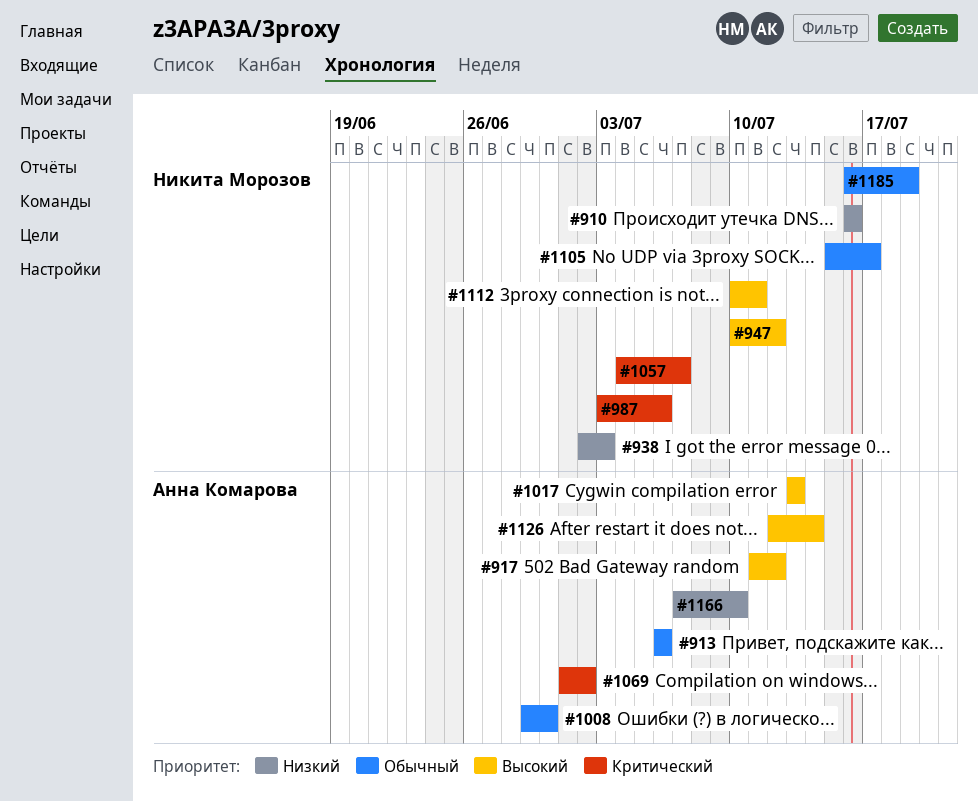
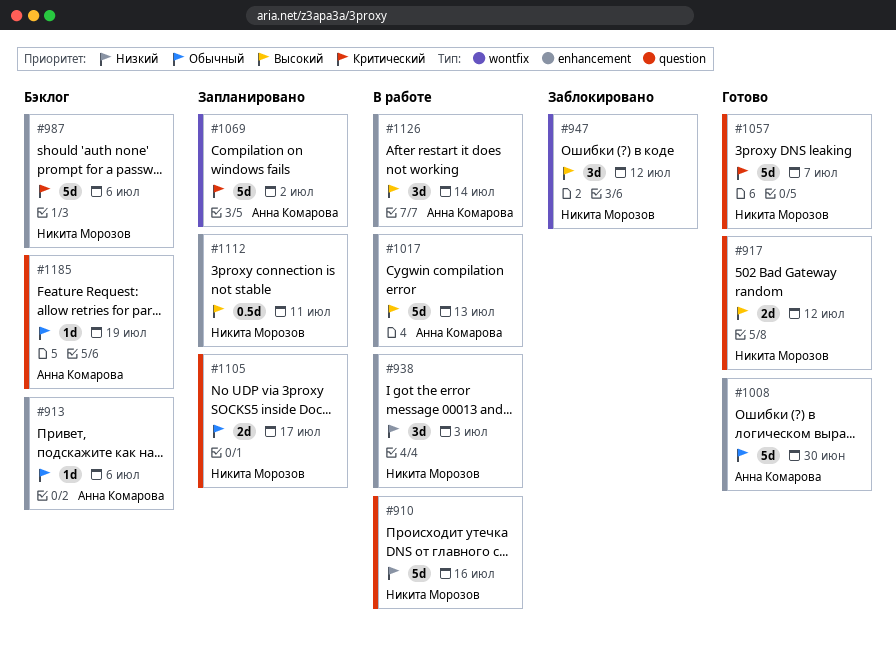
#917, owner: Анна Комарова -> Никита Морозов
#1166: present -> none
#1185, owner: Никита Морозов -> Анна Комарова

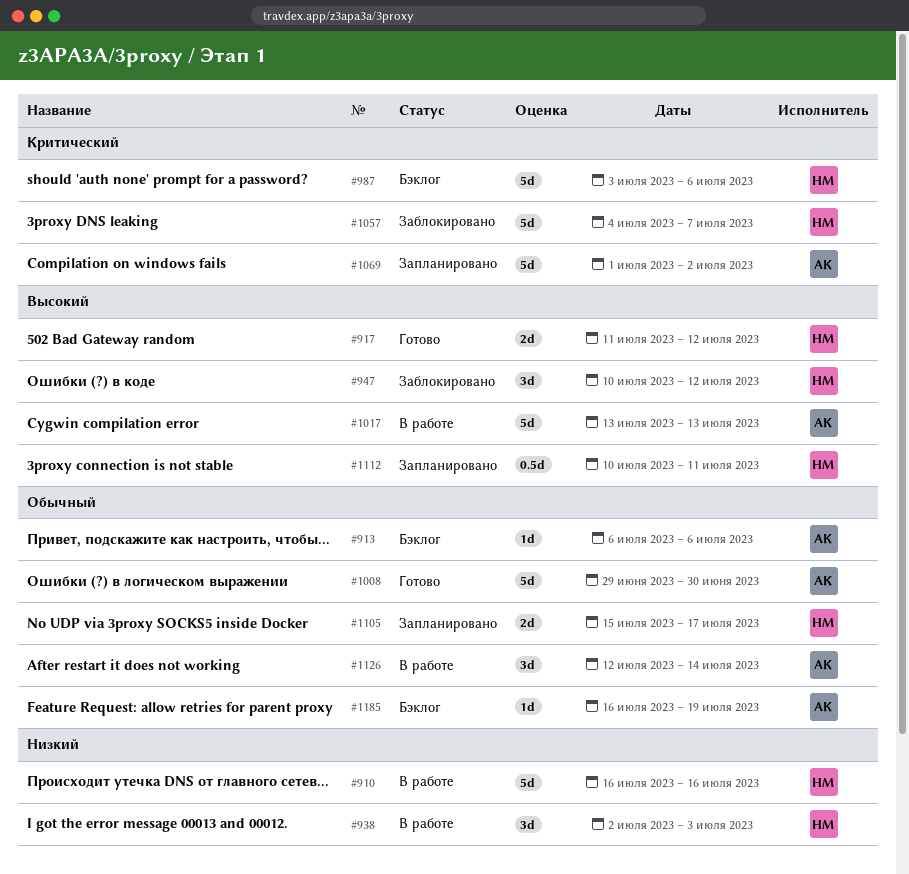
#1057, status: Готово -> Заблокировано
#1126, priority: Высокий -> Обычный

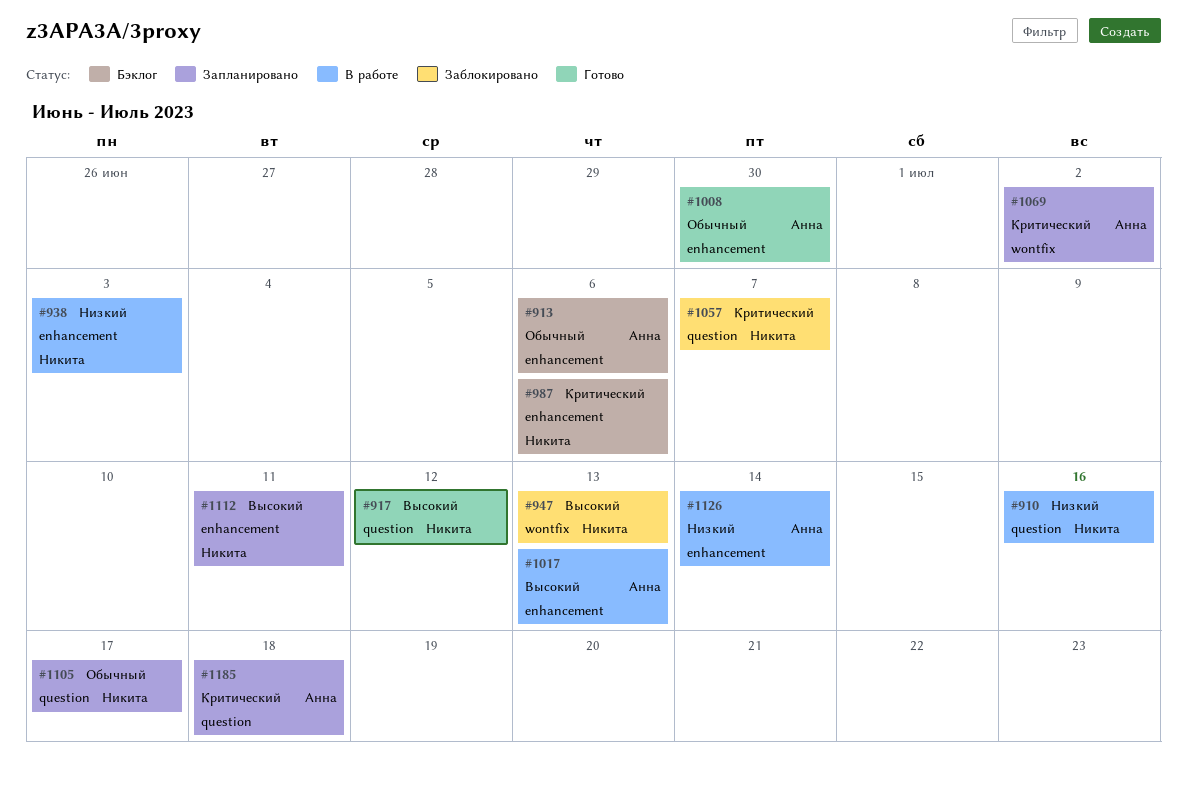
#947, due: Jul 12 -> Jul 13
#1126, priority: Обычный -> Низкий
#1185, status: Бэклог -> Запланировано
#1185, priority: Обычный -> Критический
#1185, due: Jul 19 -> Jul 18

